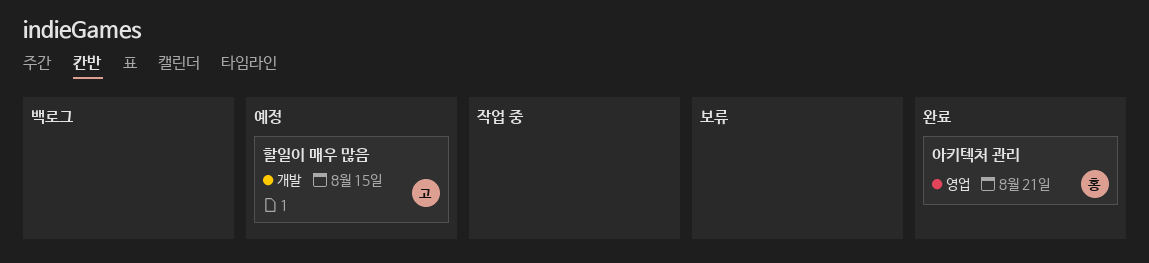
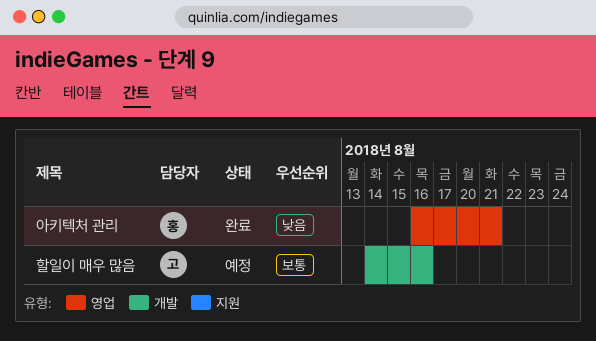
할일이 매우 많음, due: Aug 15 -> Aug 16

